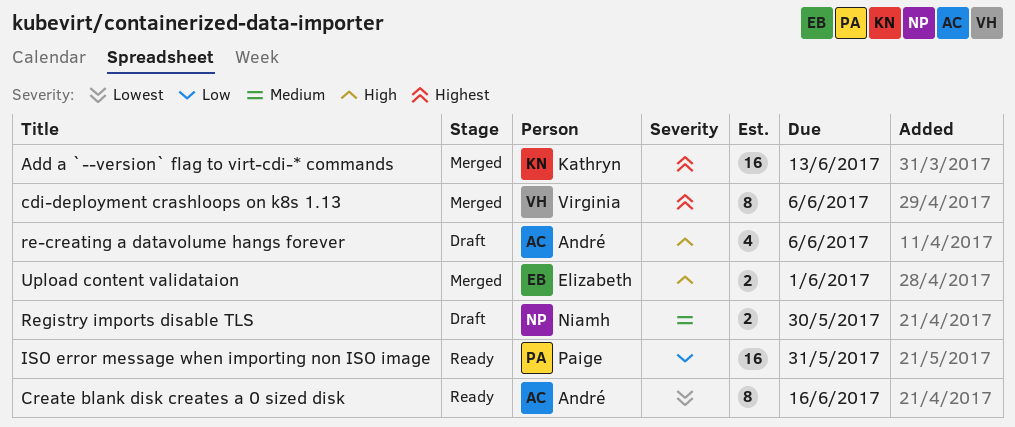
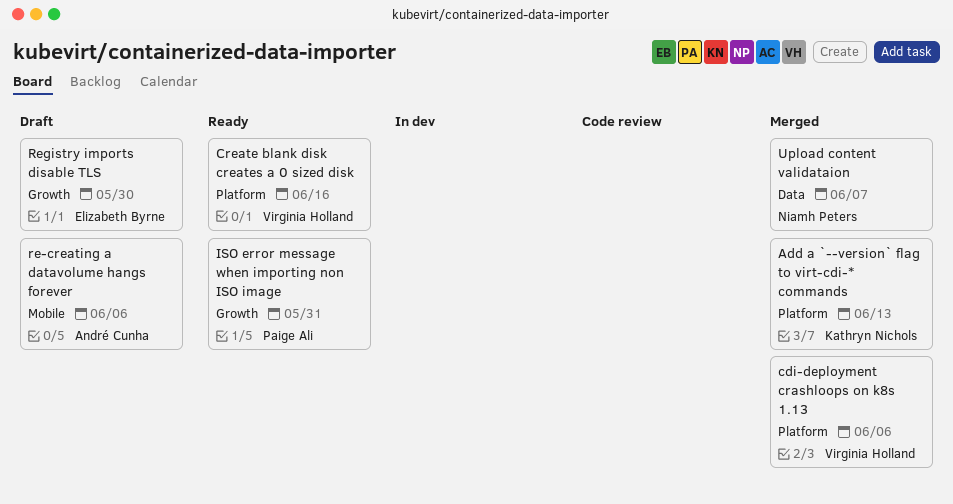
Create blank disk creates a 0 sized disk, owner: André Cunha -> Virginia Holland
Registry imports disable TLS, owner: Niamh Peters -> Elizabeth Byrne
Upload content validataion, owner: Elizabeth Byrne -> Niamh Peters
Upload content validataion, due: Jun 1 -> Jun 7

